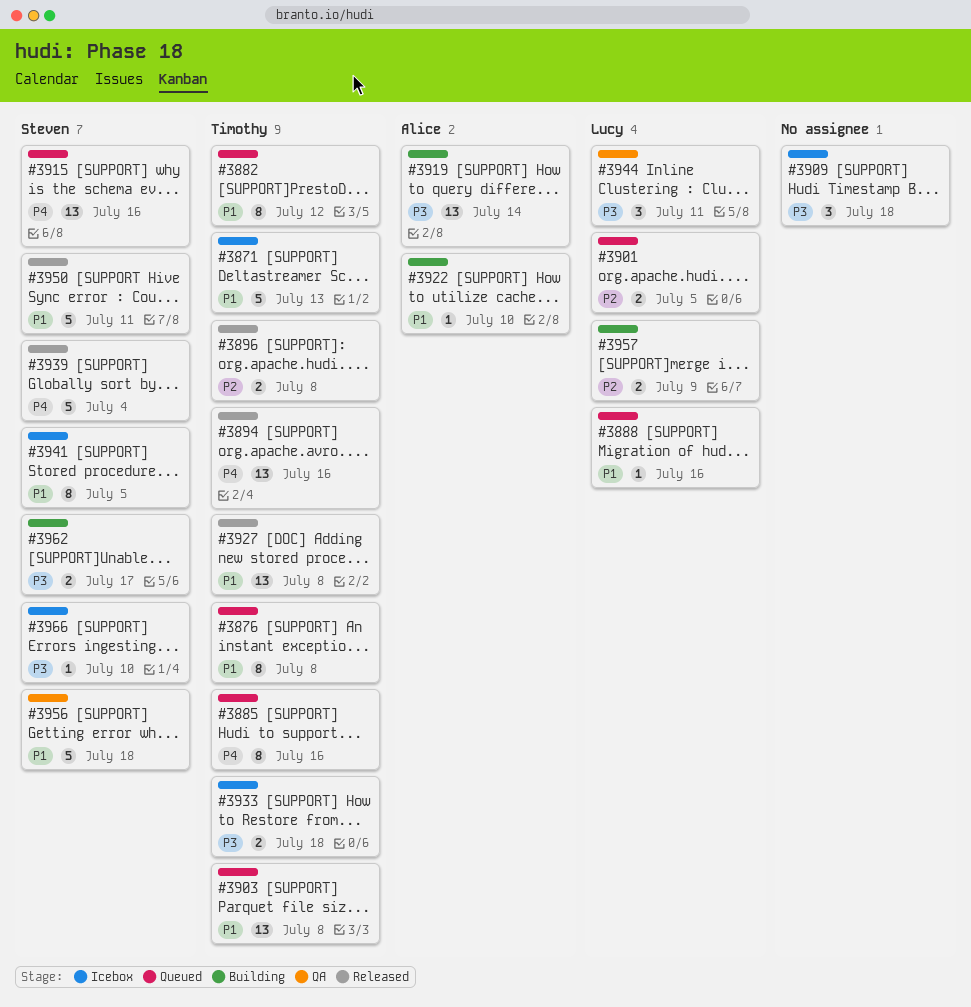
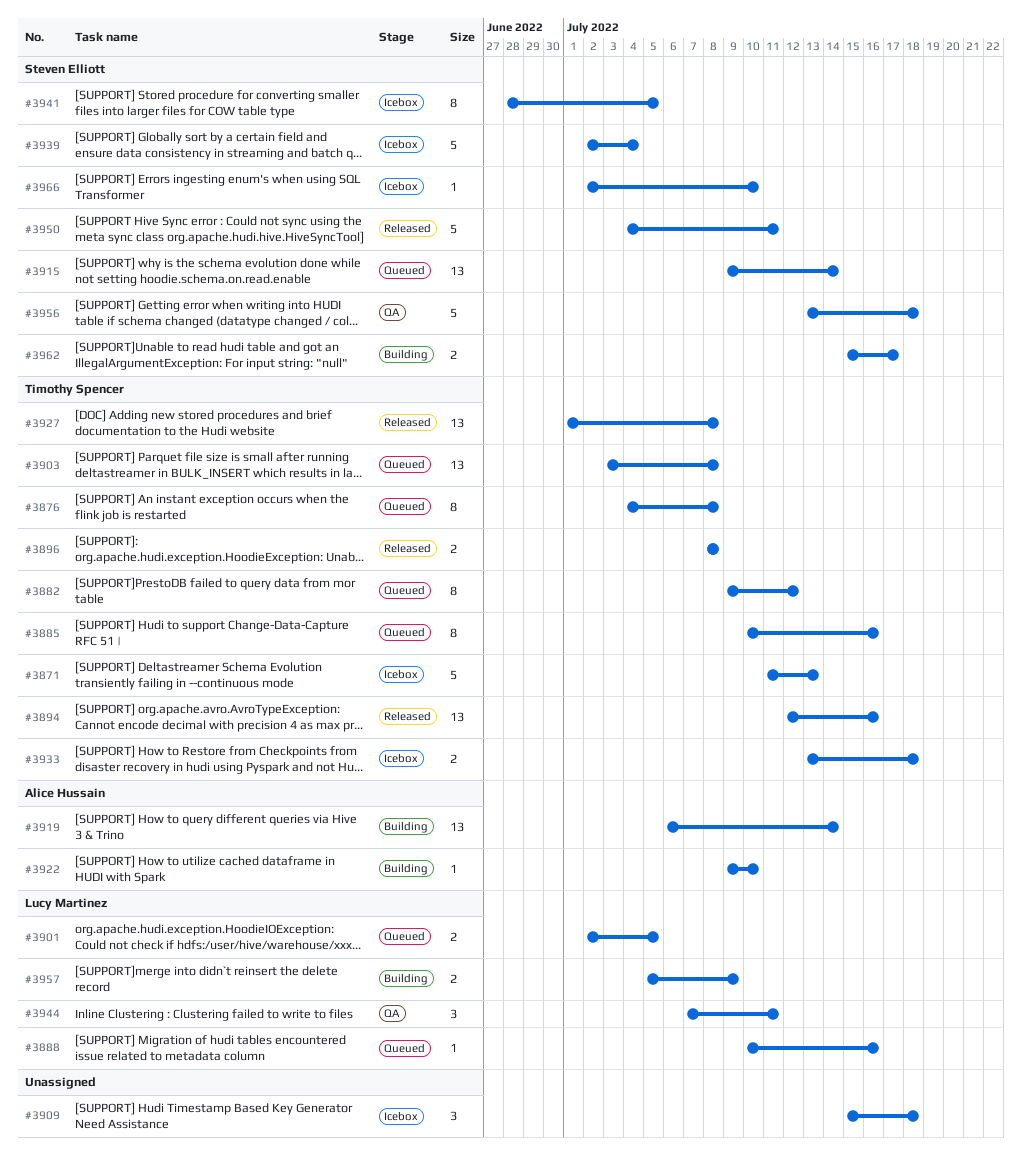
#3915, due: Jul 16 -> Jul 14
#3939, status: Released -> Icebox

